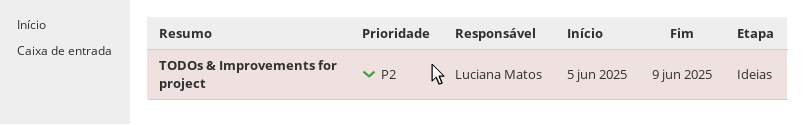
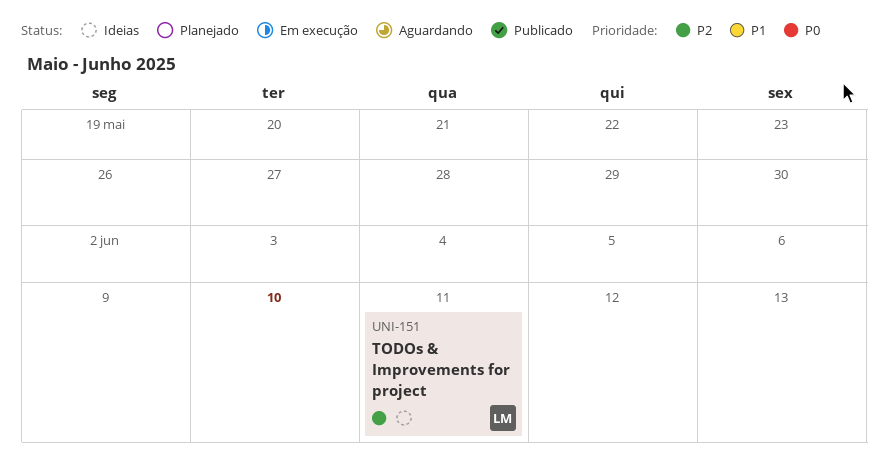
TODOs & Improvements for project, due: Jun 9 -> Jun 11

